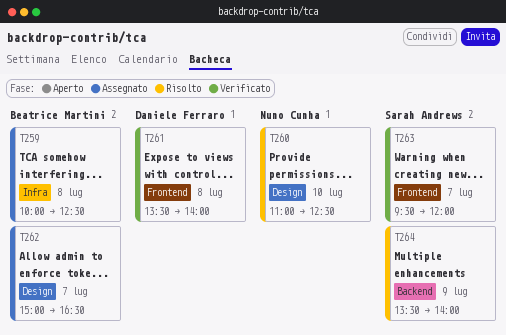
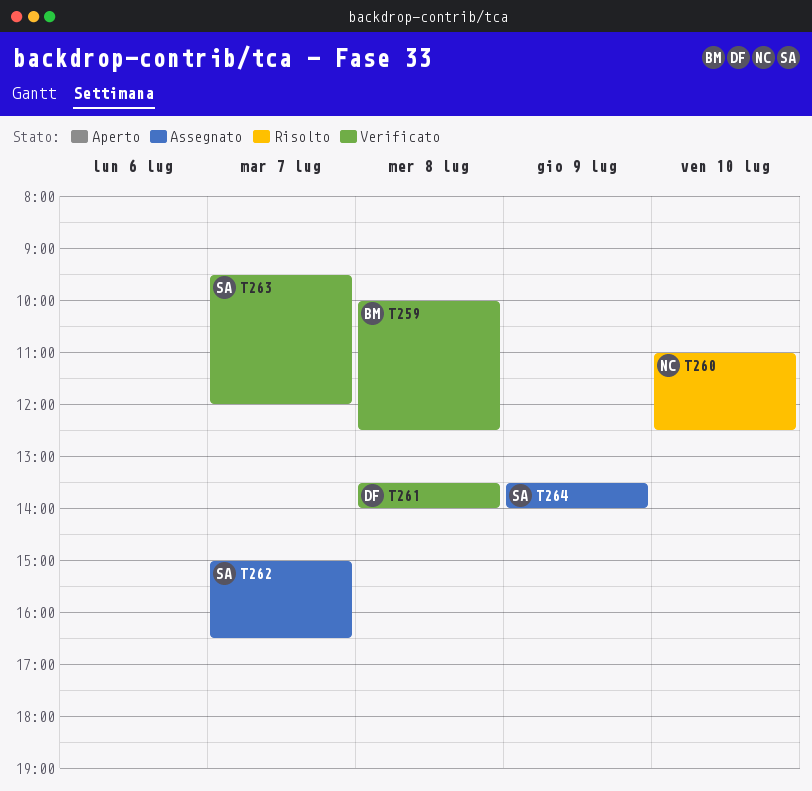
T259, status: Assegnato -> Verificato
T262, owner: Beatrice Martini -> Sarah Andrews
T264, status: Risolto -> Assegnato

